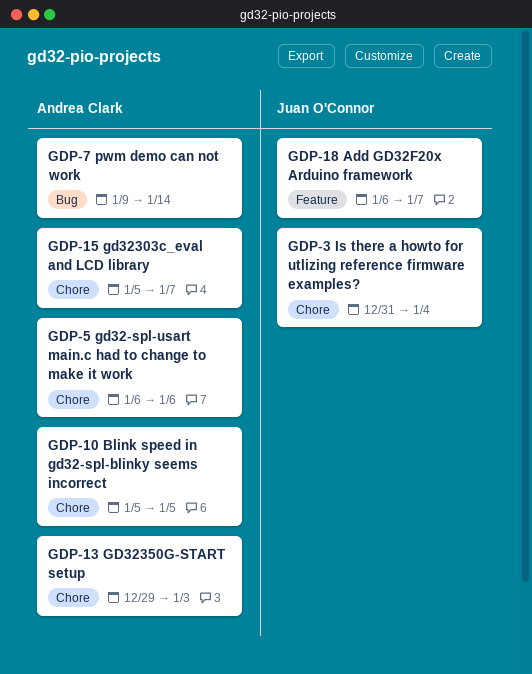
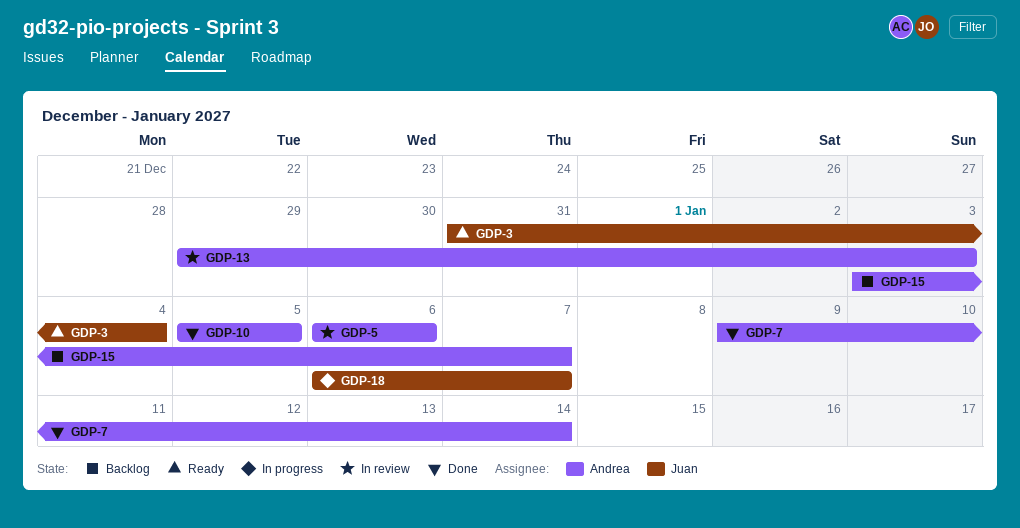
GDP-15, start: Jan 5 -> Jan 3

